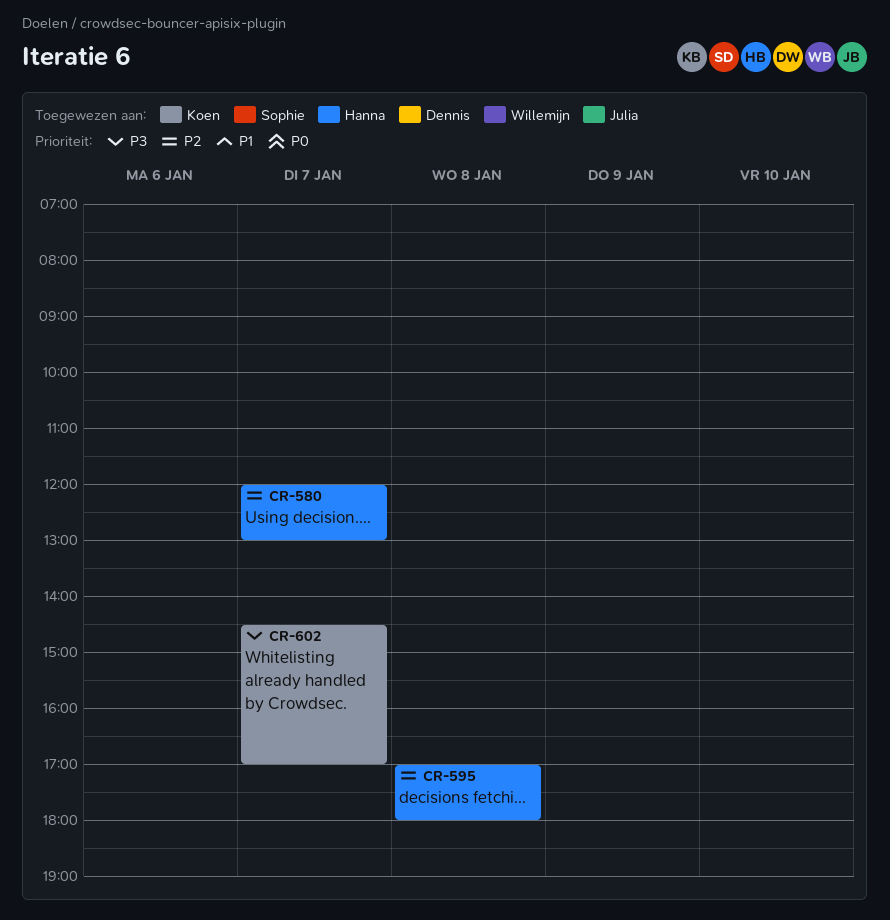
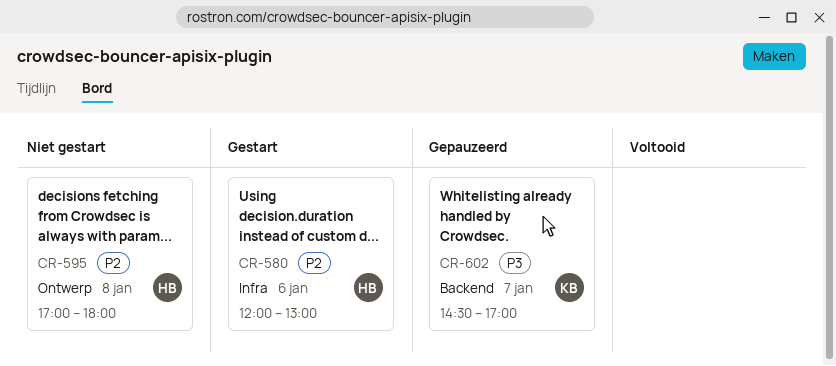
CR-580, day: Jan 7 -> Jan 6

